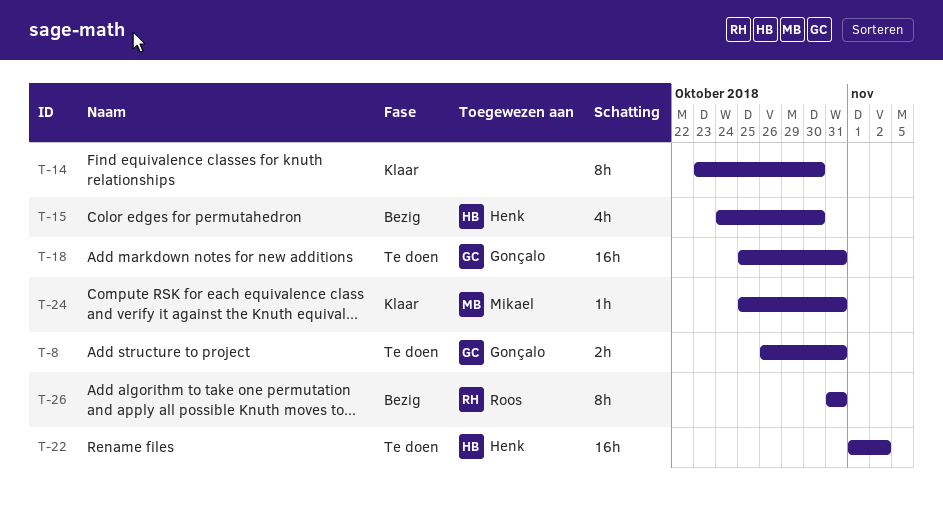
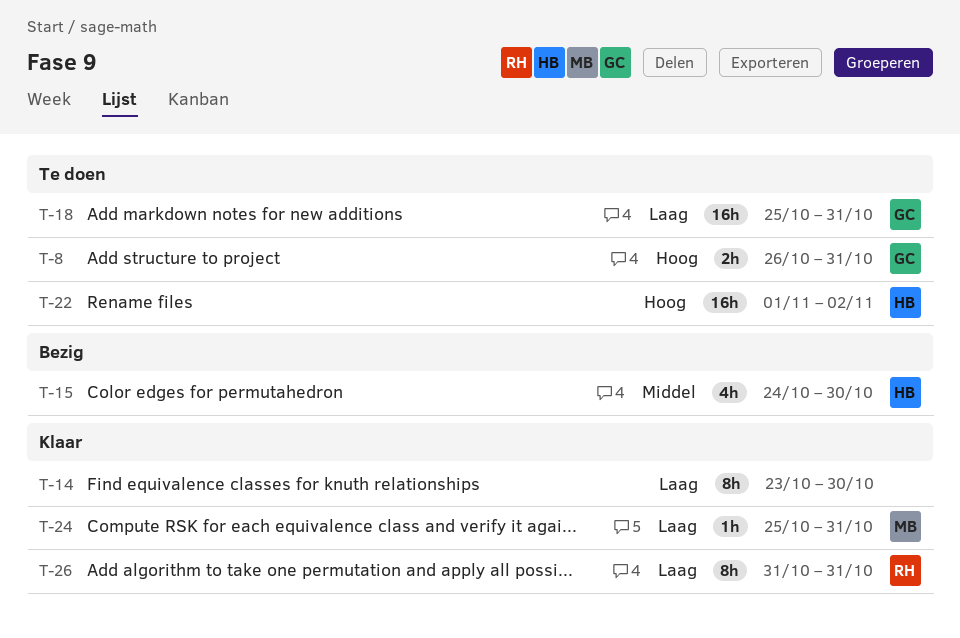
T-26, status: Bezig -> Klaar

